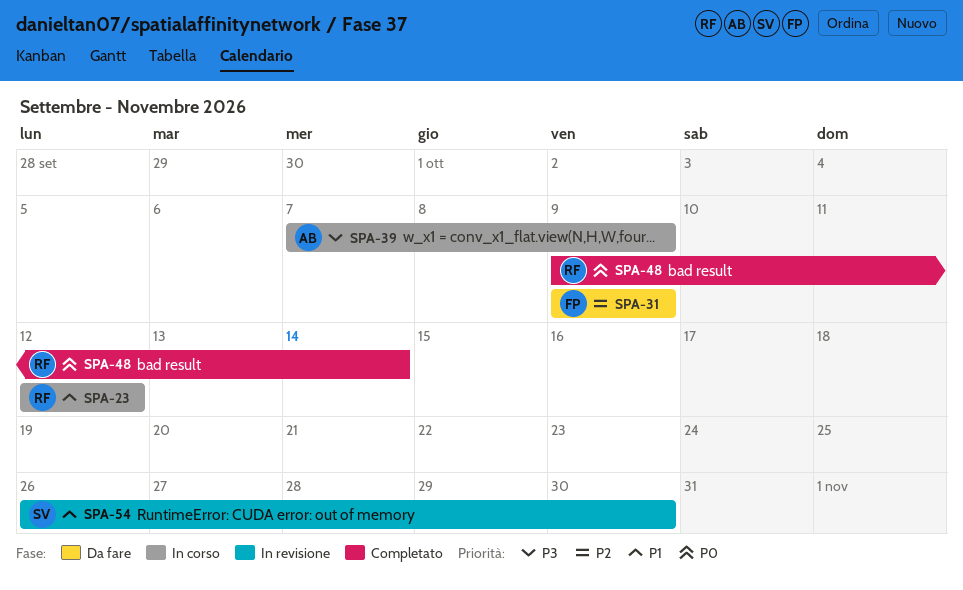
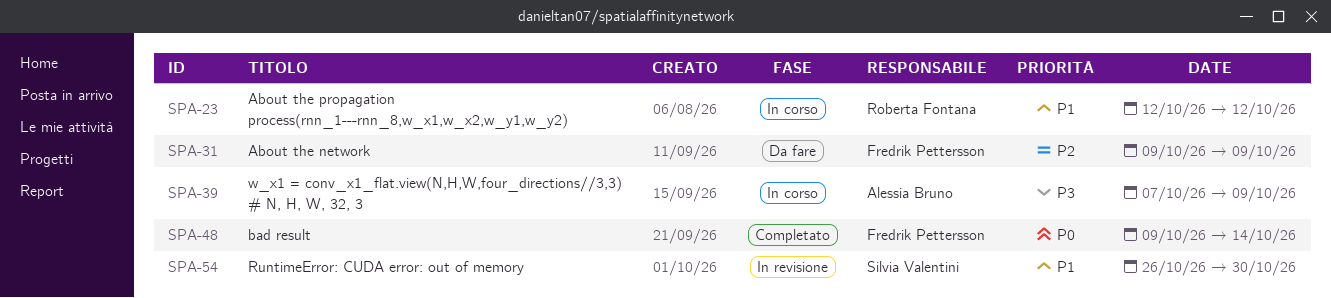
SPA-48, owner: Roberta Fontana -> Fredrik Pettersson

